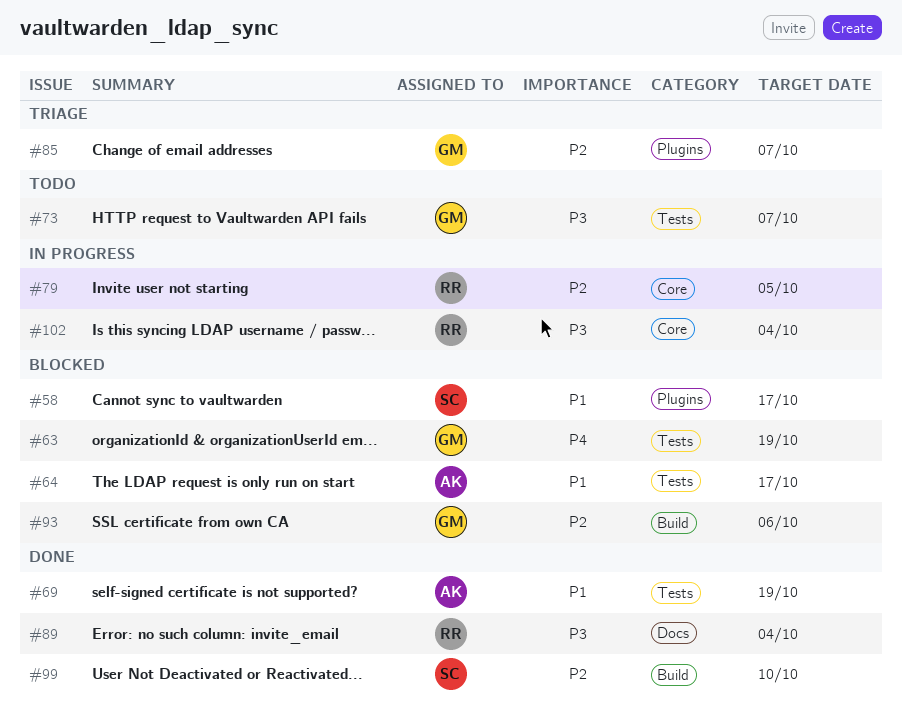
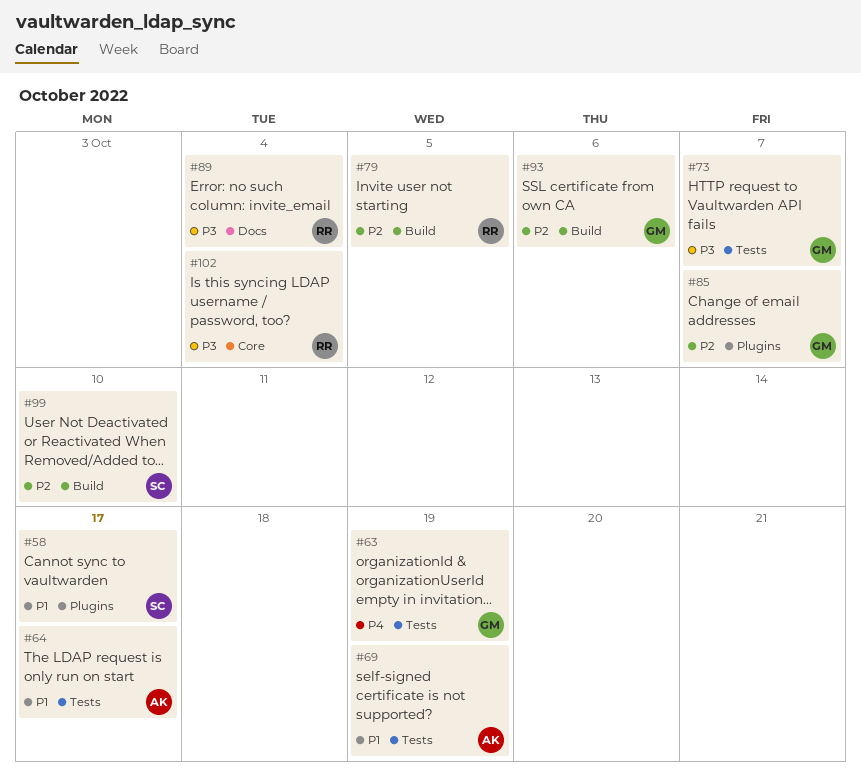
#79, label: Core -> Build

